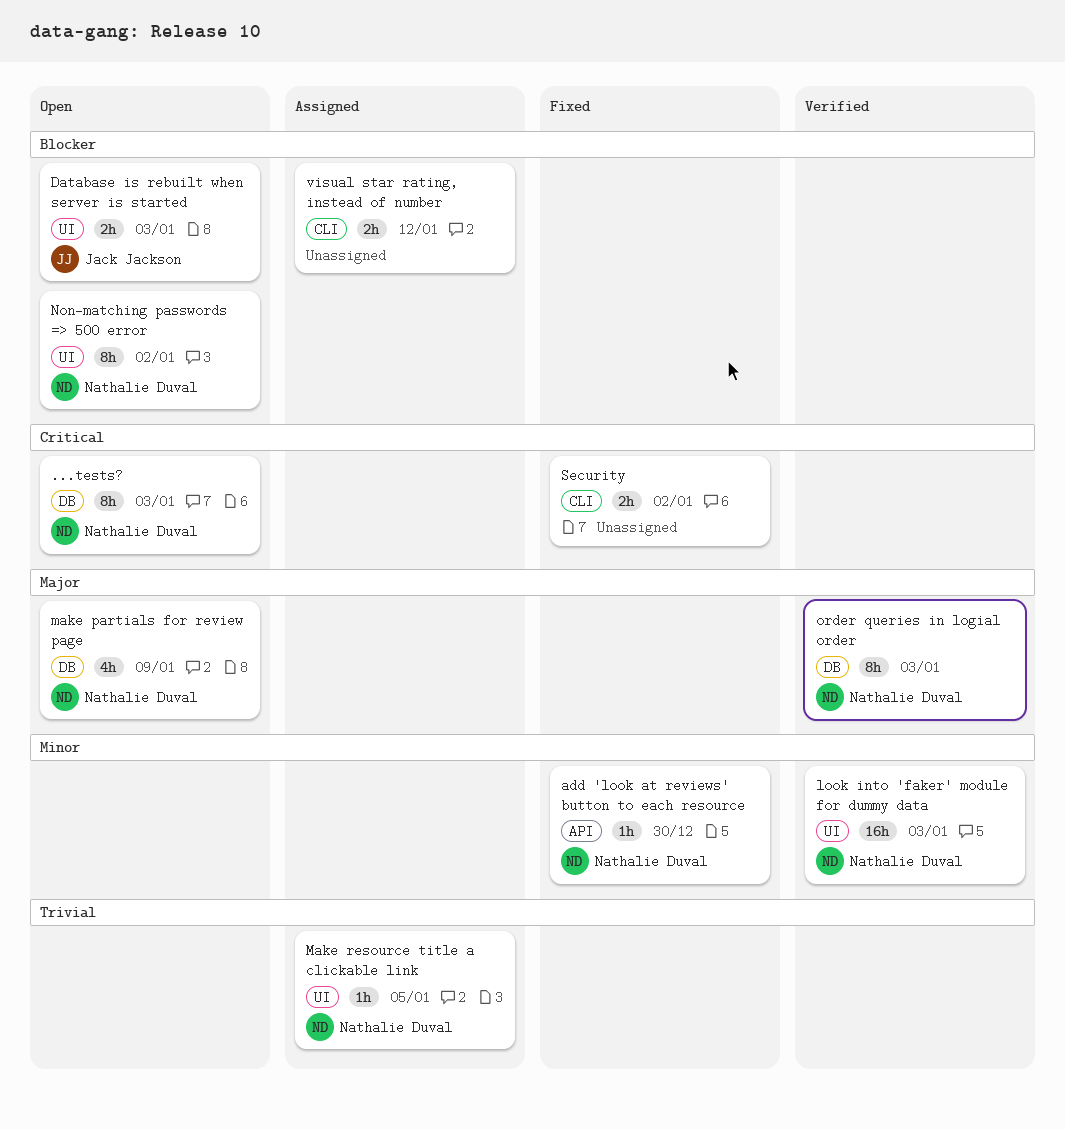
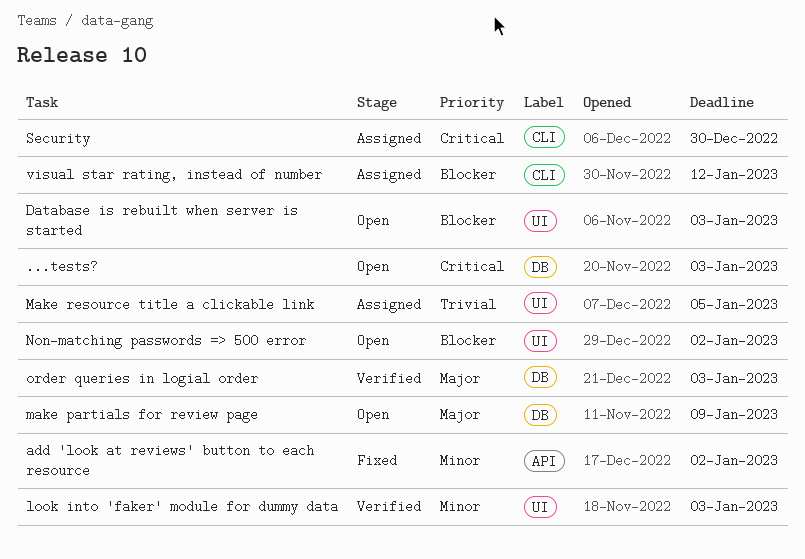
add 'look at reviews' button to each resource, due: Dec 30 -> Jan 2
Security, status: Fixed -> Assigned
Security, due: Jan 2 -> Dec 30

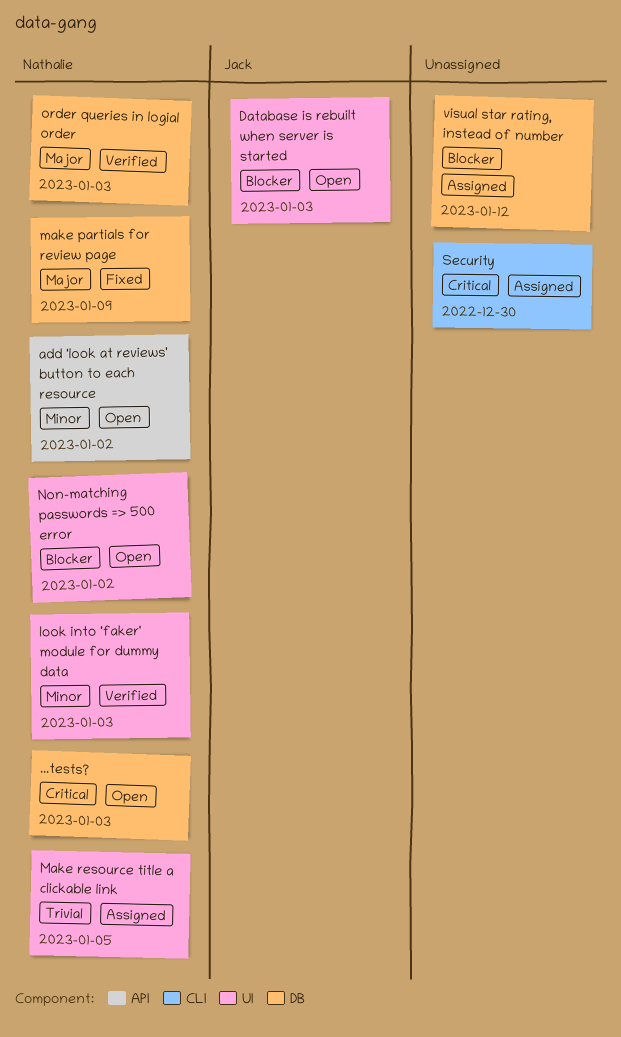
add 'look at reviews' button to each resource, status: Fixed -> Open
make partials for review page, status: Open -> Fixed
visual star rating, instead of number, label: CLI -> DB

